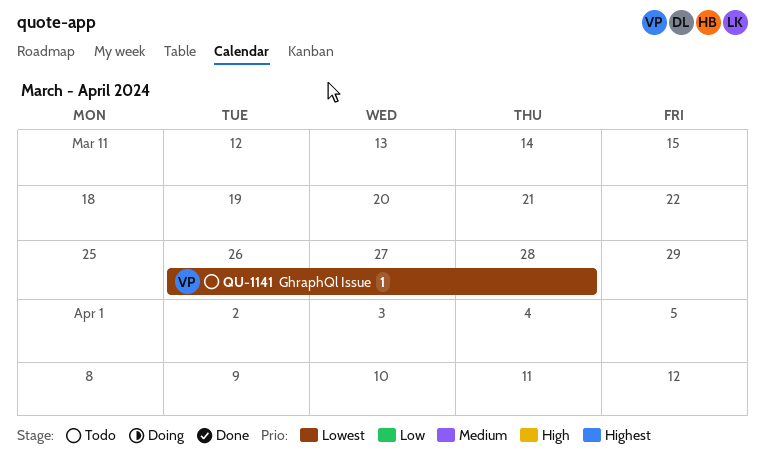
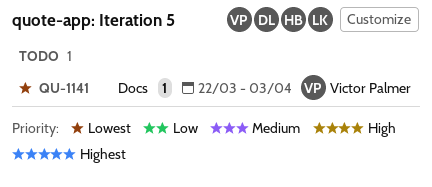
QU-1141, start: Mar 26 -> Mar 22
QU-1141, due: Mar 28 -> Apr 3

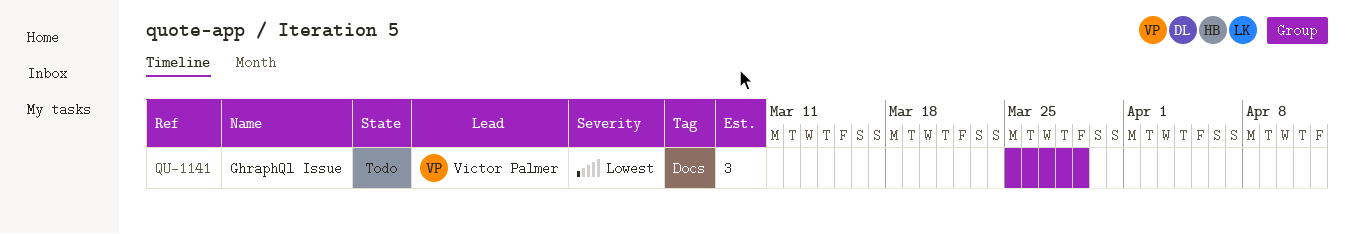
QU-1141, estimate: 1 -> 3
QU-1141, start: Mar 22 -> Mar 25
QU-1141, due: Apr 3 -> Mar 29

